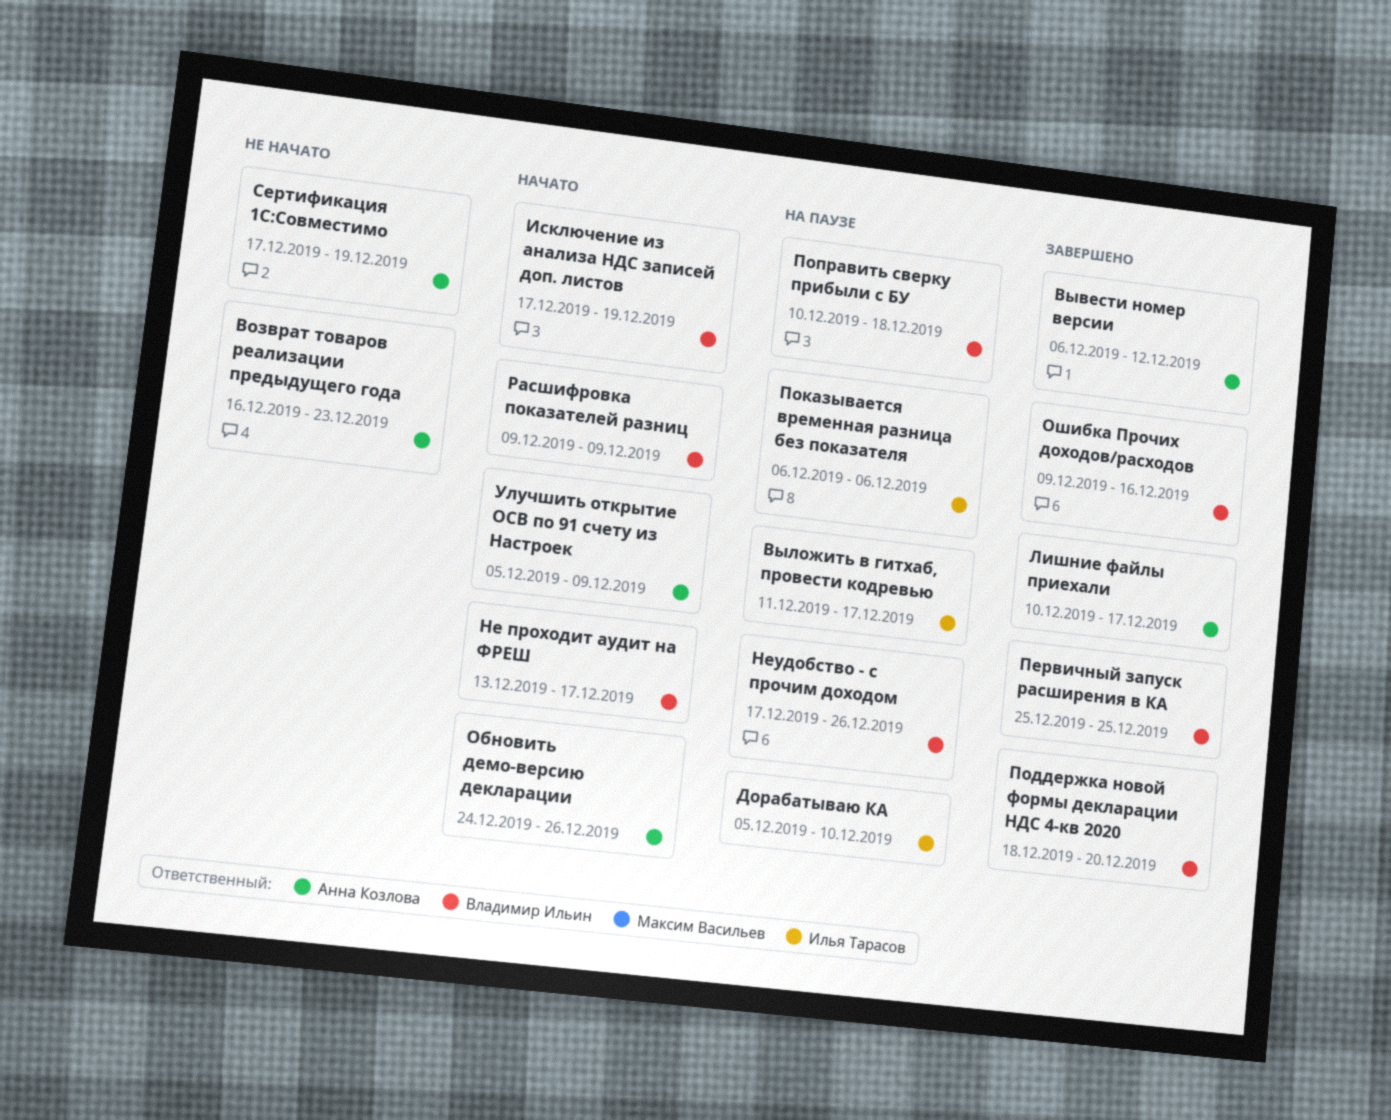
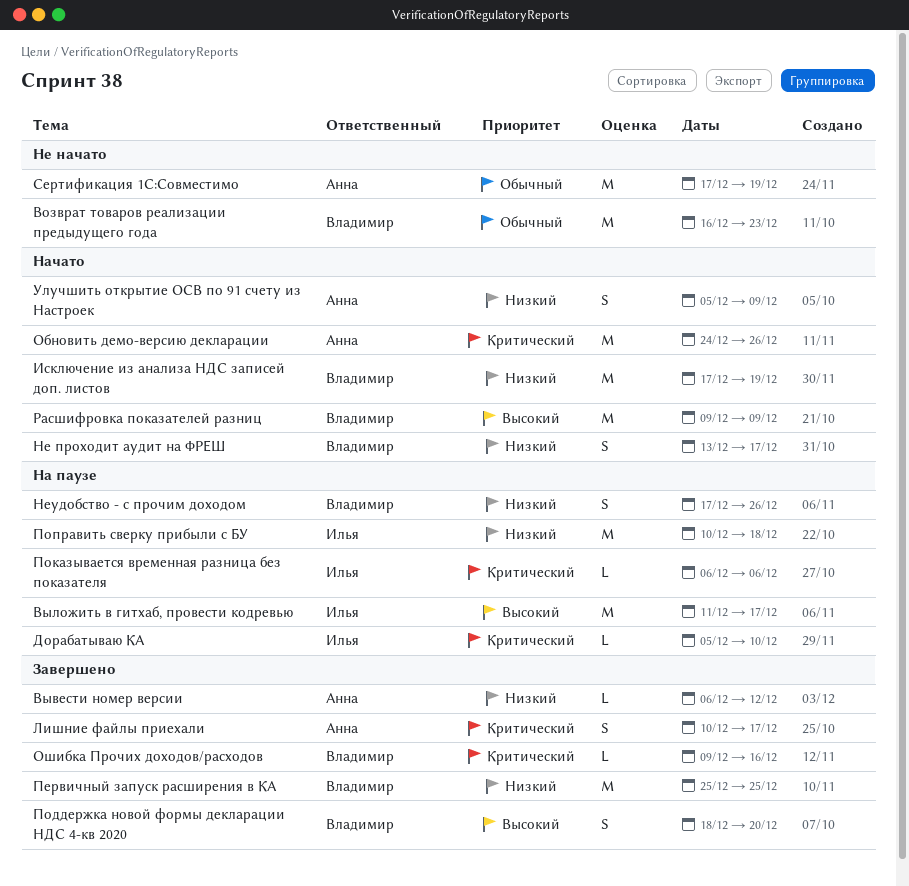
Возврат товаров реализации предыдущего года, owner: Анна Козлова -> Владимир Ильин
Поправить сверку прибыли с БУ, owner: Владимир Ильин -> Илья Тарасов

